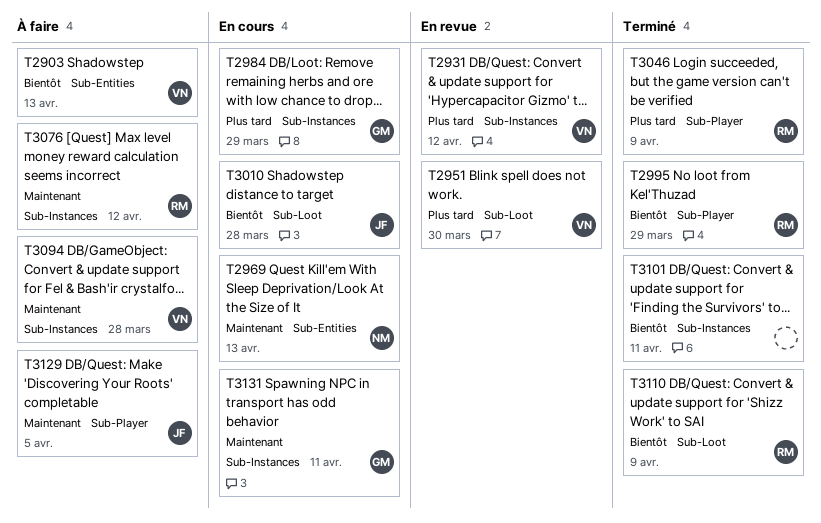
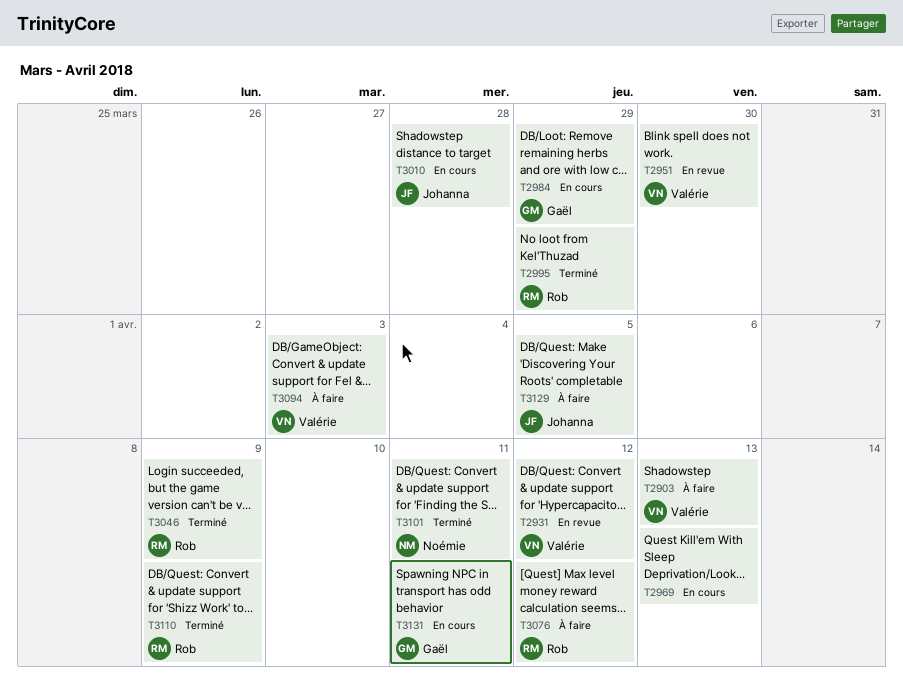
T2969, owner: Noémie -> none
T3094, due: Mar 28 -> Apr 3
T3101, owner: none -> Noémie

